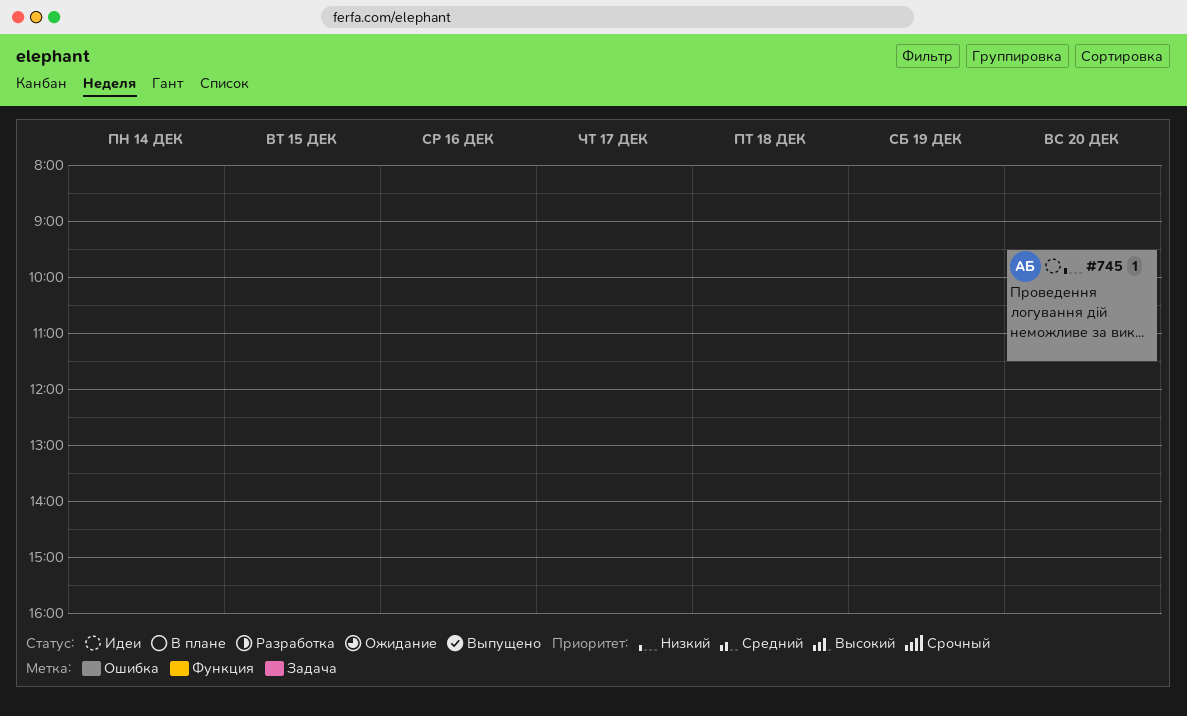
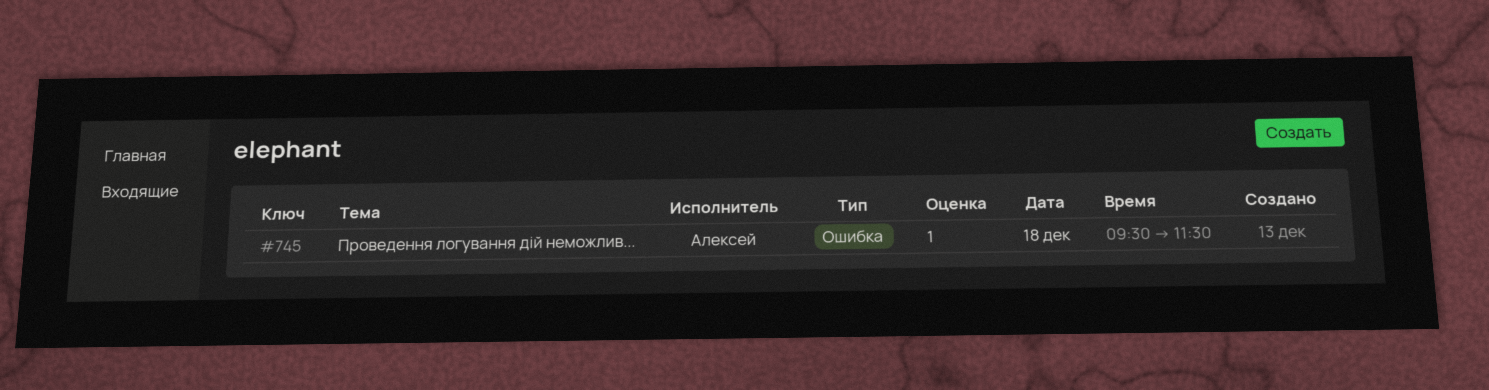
#745, day: Dec 20 -> Dec 18

